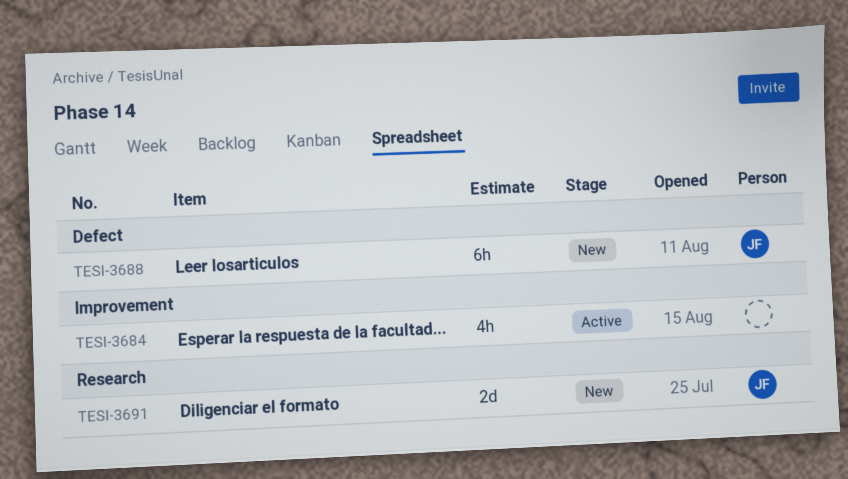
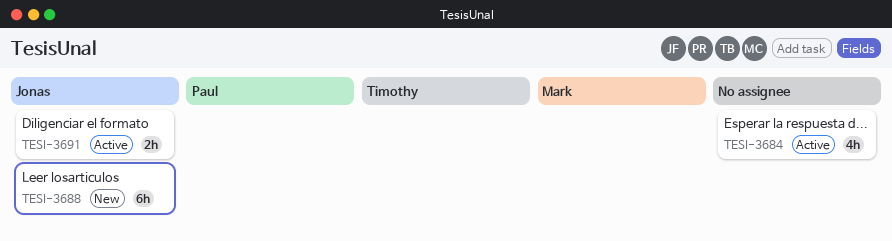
TESI-3691, status: New -> Active
TESI-3691, estimate: 2d -> 2h

